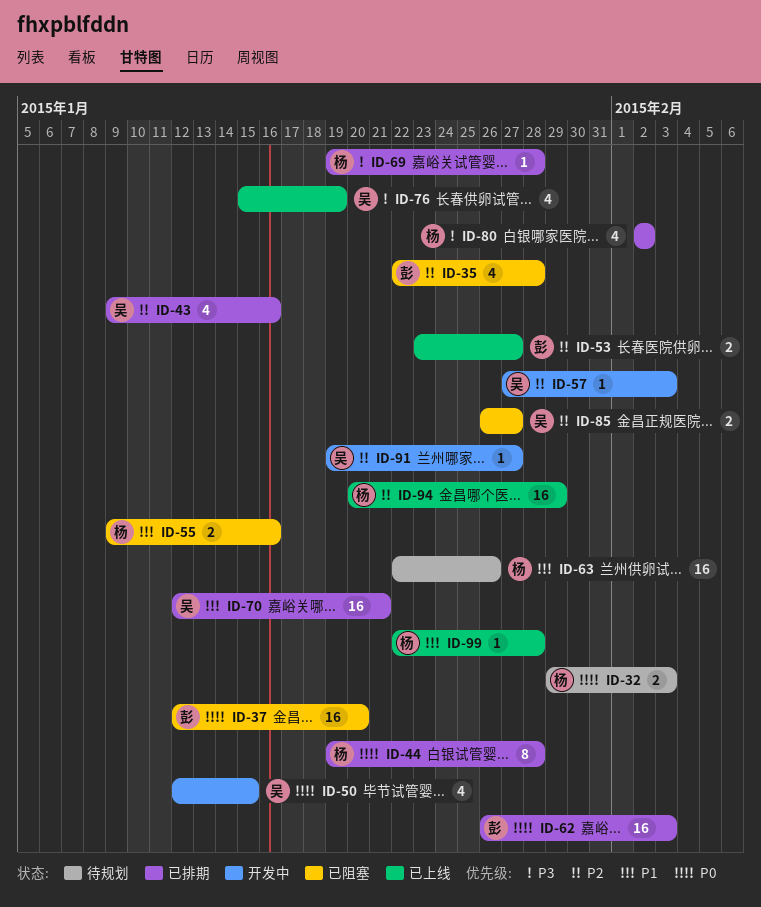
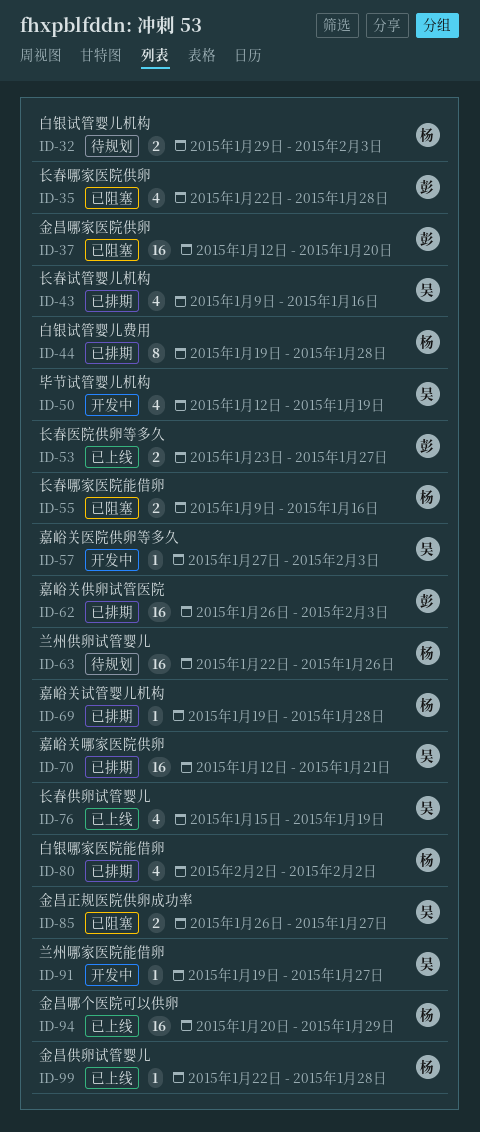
ID-50, due: Jan 15 -> Jan 19

